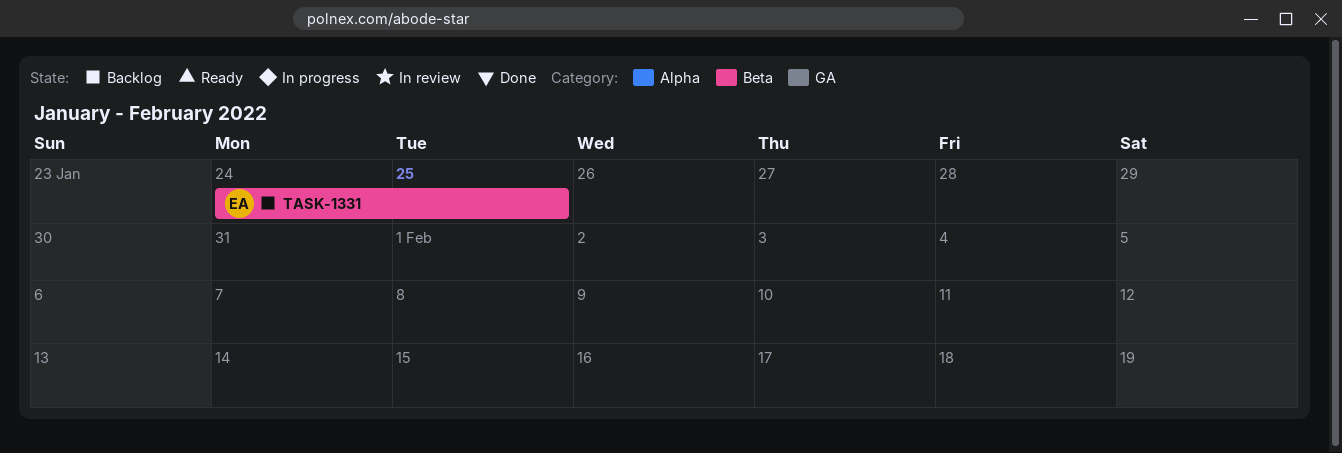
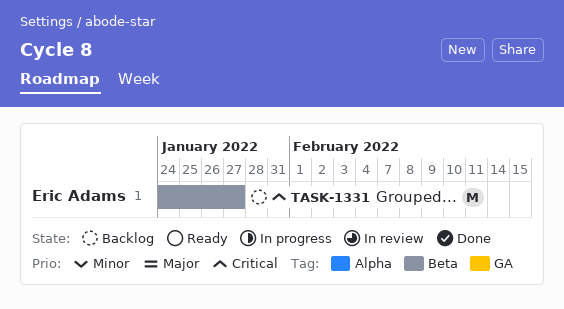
TASK-1331, due: Jan 25 -> Jan 27

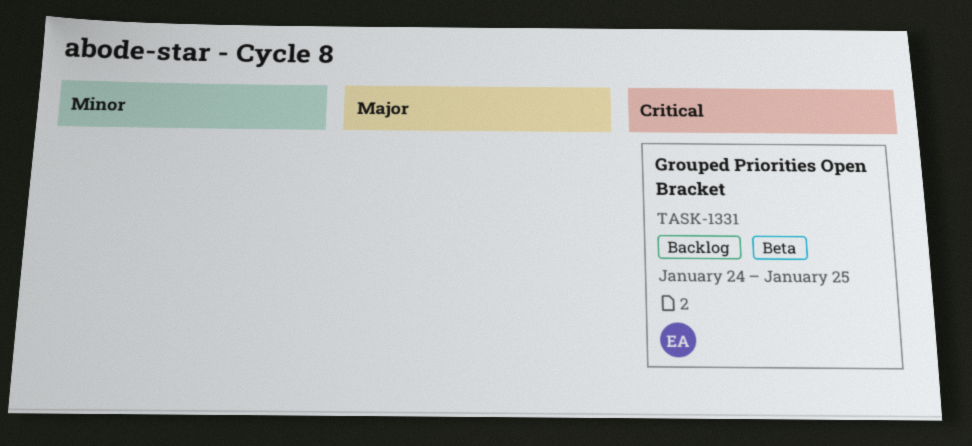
TASK-1331, due: Jan 27 -> Jan 25

